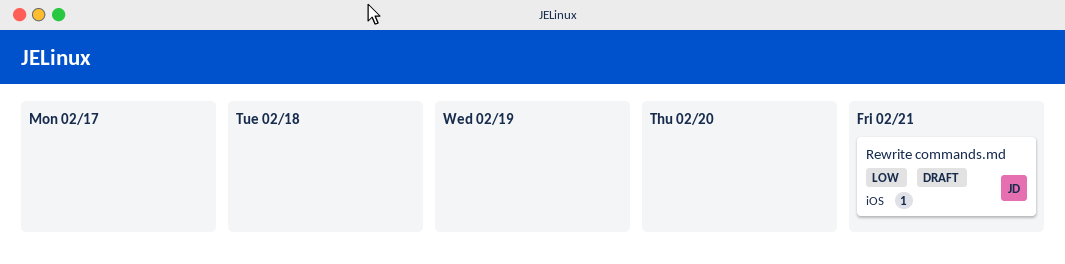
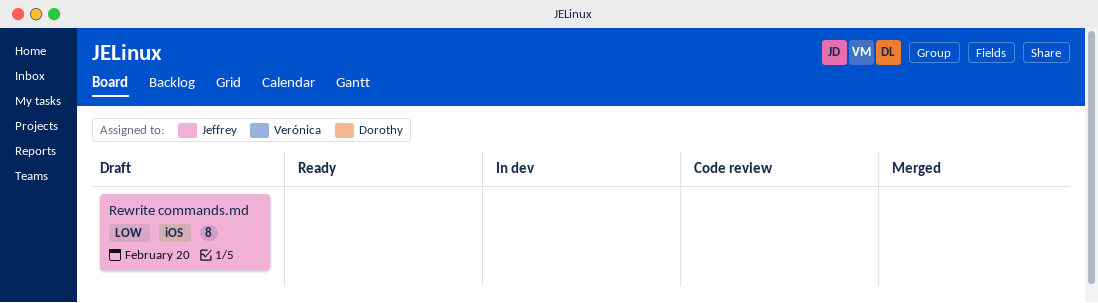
Rewrite commands.md, estimate: 1 -> 8
Rewrite commands.md, due: Feb 21 -> Feb 20

